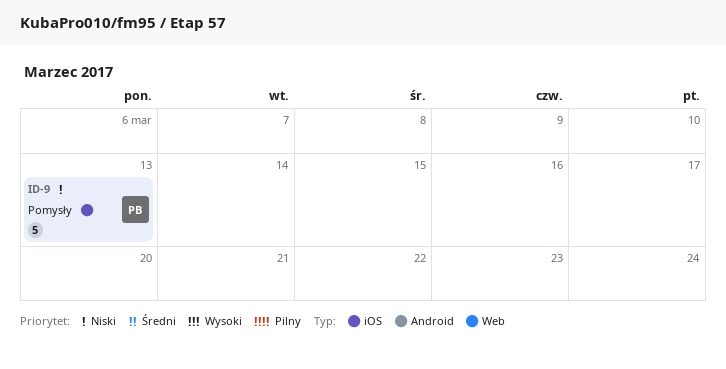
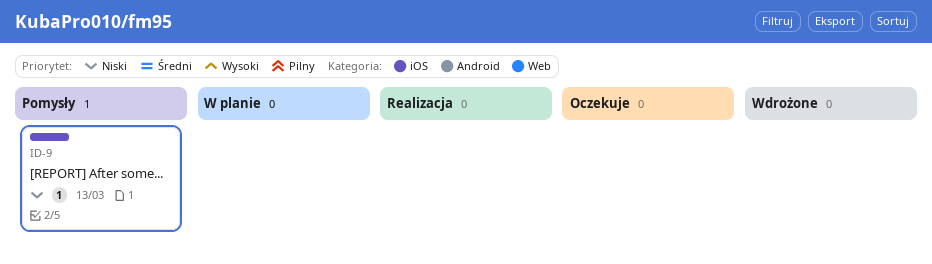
ID-9, estimate: 5 -> 1

